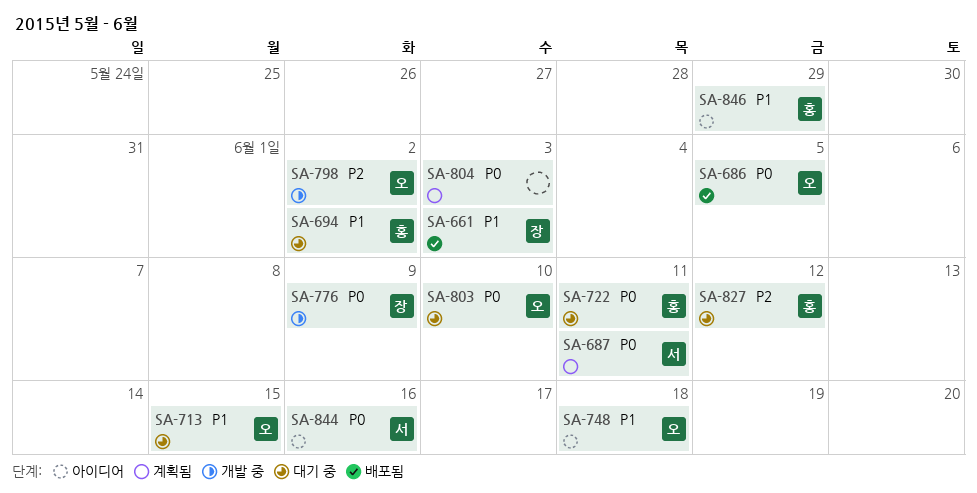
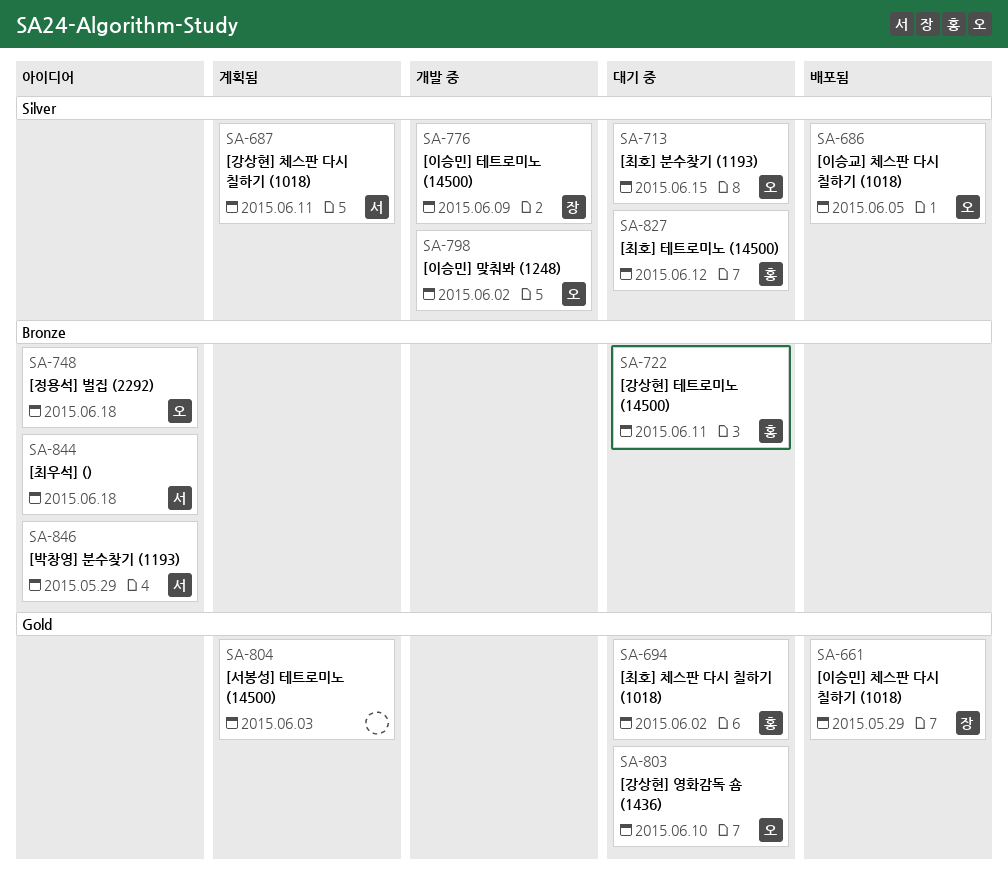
SA-661, due: Jun 3 -> May 29
SA-844, due: Jun 16 -> Jun 18
SA-846, owner: 홍 -> 서

